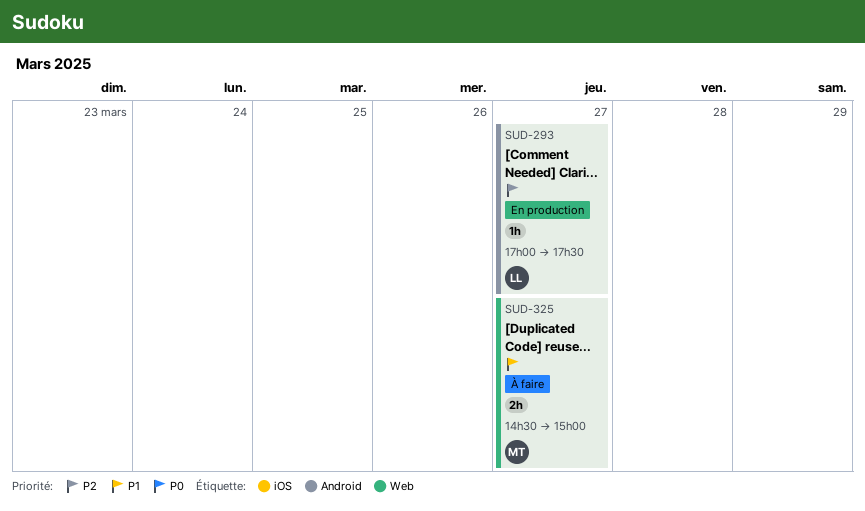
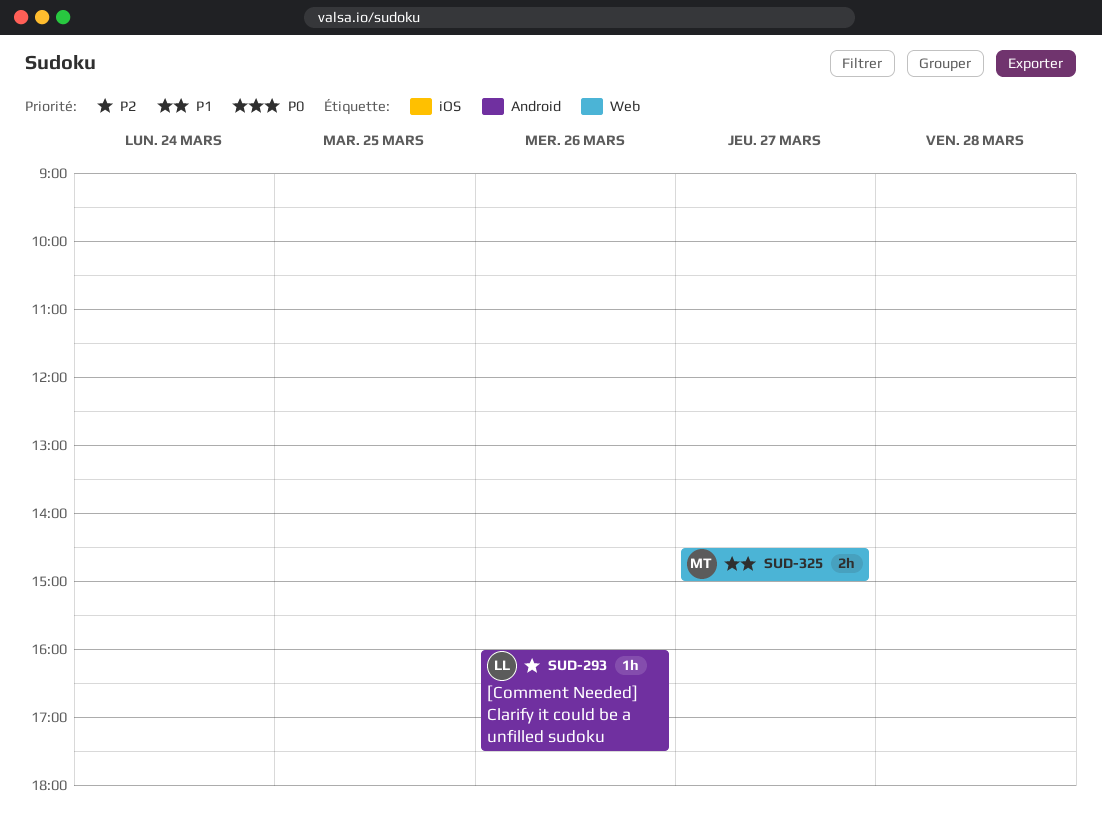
SUD-293, day: Mar 27 -> Mar 26
SUD-293, begins: 17:00 -> 16:00

